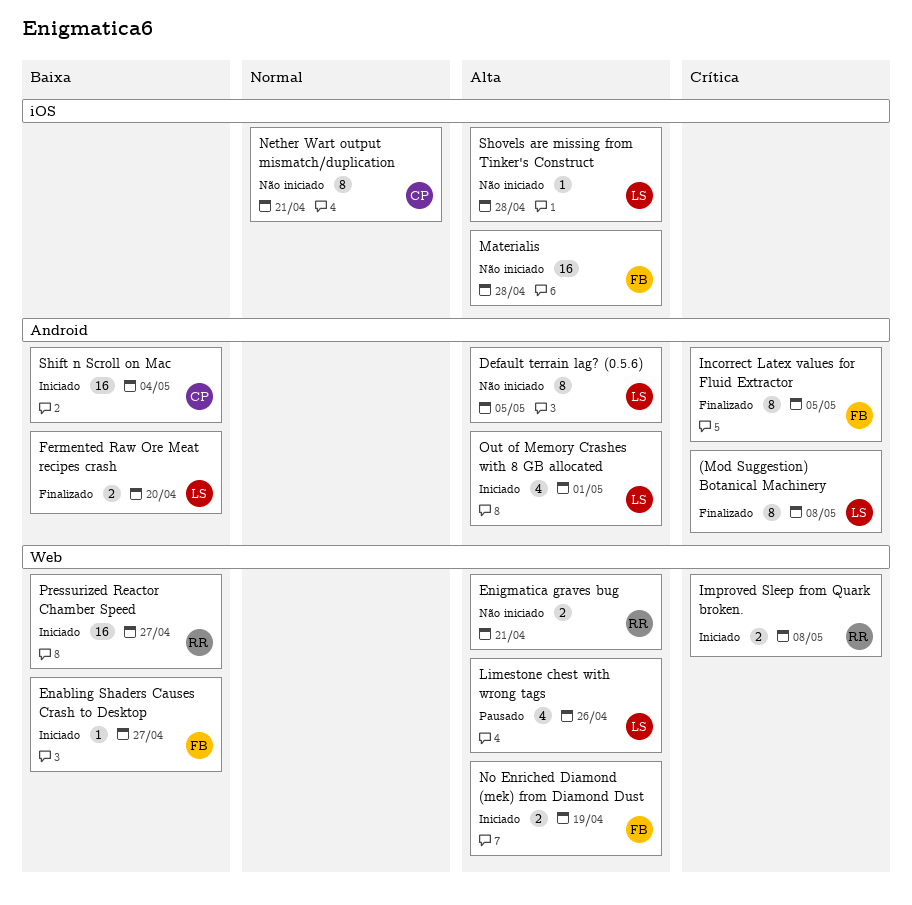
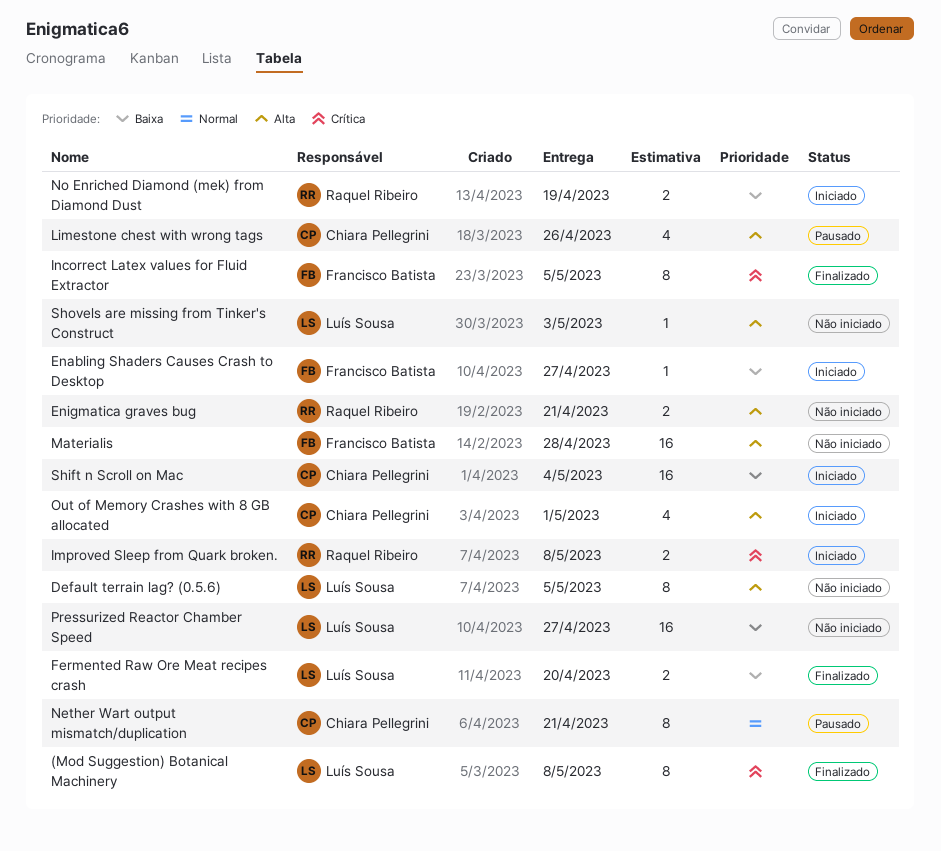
Limestone chest with wrong tags, owner: Luís Sousa -> Chiara Pellegrini
Nether Wart output mismatch/duplication, status: Não iniciado -> Pausado
No Enriched Diamond (mek) from Diamond Dust, owner: Francisco Batista -> Raquel Ribeiro
No Enriched Diamond (mek) from Diamond Dust, priority: Alta -> Baixa
Out of Memory Crashes with 8 GB allocated, owner: Luís Sousa -> Chiara Pellegrini
Pressurized Reactor Chamber Speed, status: Iniciado -> Não iniciado
Pressurized Reactor Chamber Speed, owner: Raquel Ribeiro -> Luís Sousa
Shovels are missing from Tinker's Construct, due: Apr 28 -> May 3

